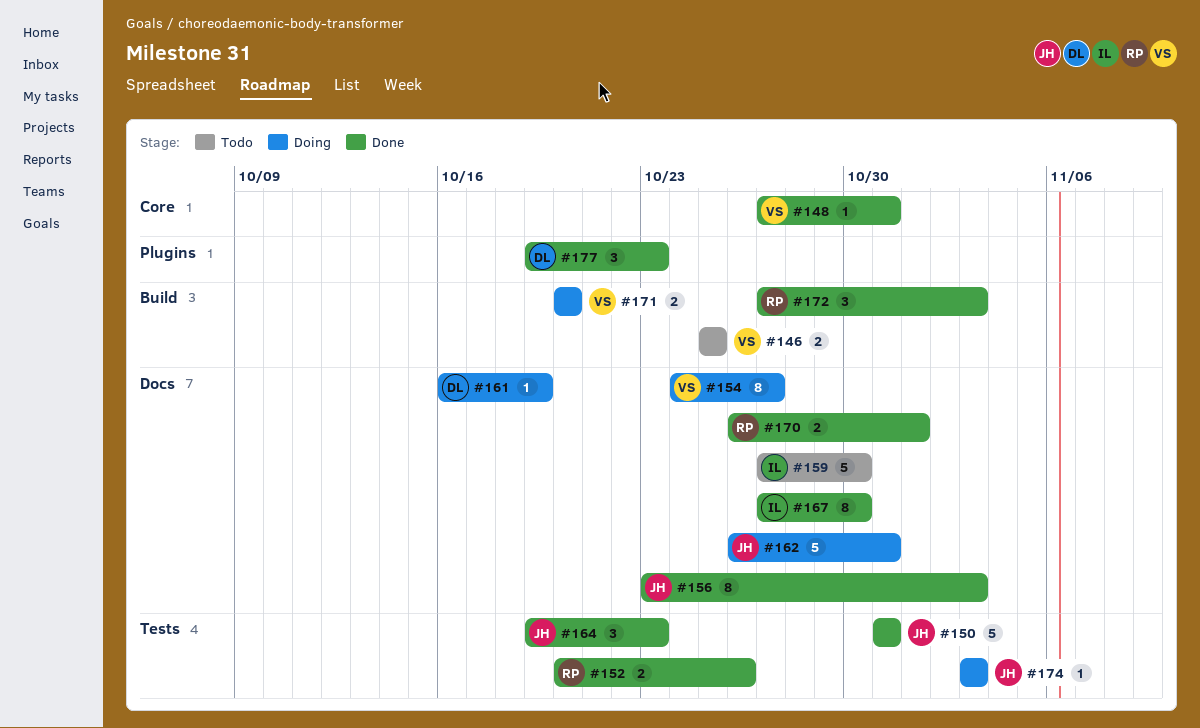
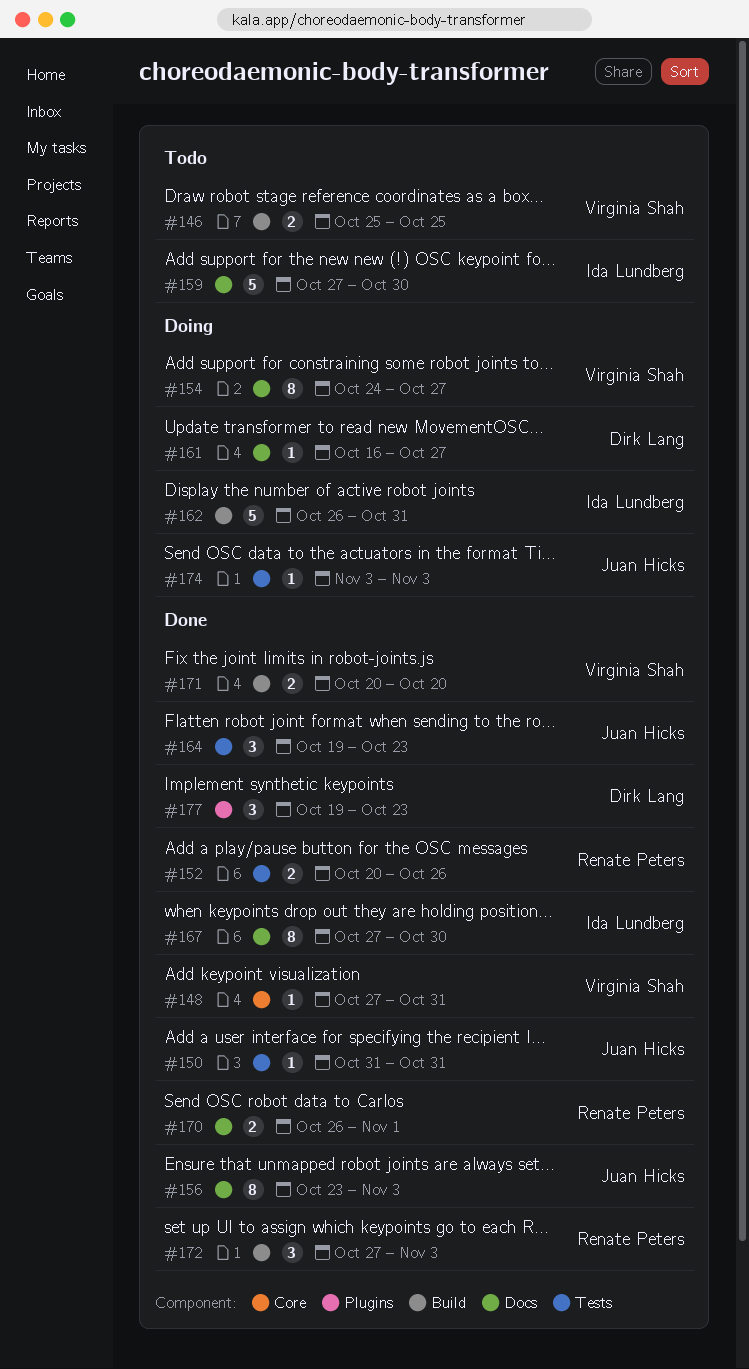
#150, estimate: 5 -> 1
#161, due: Oct 19 -> Oct 27
#162, owner: Juan Hicks -> Ida Lundberg
#162, label: Docs -> Build
#171, status: Doing -> Done

